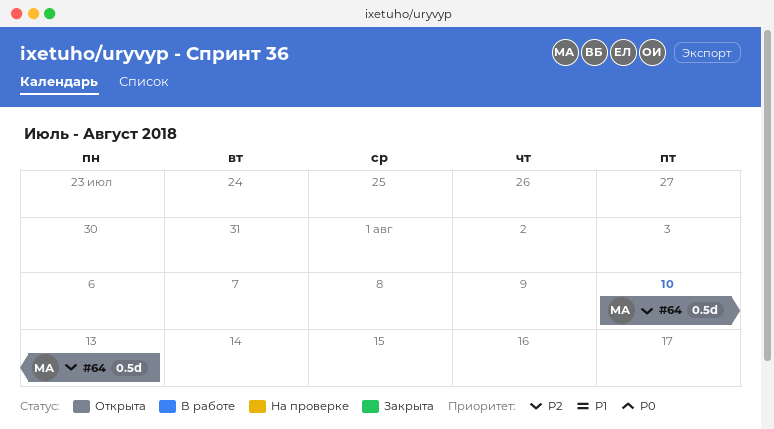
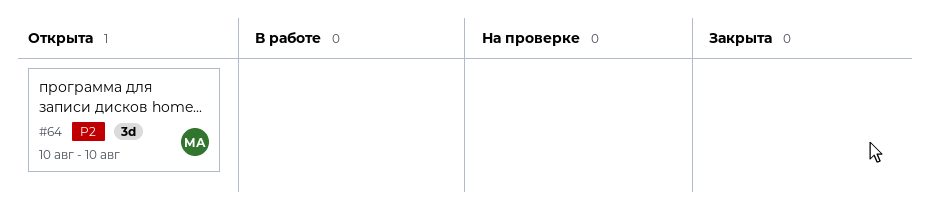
#64, estimate: 0.5d -> 3d
#64, due: Aug 13 -> Aug 10

